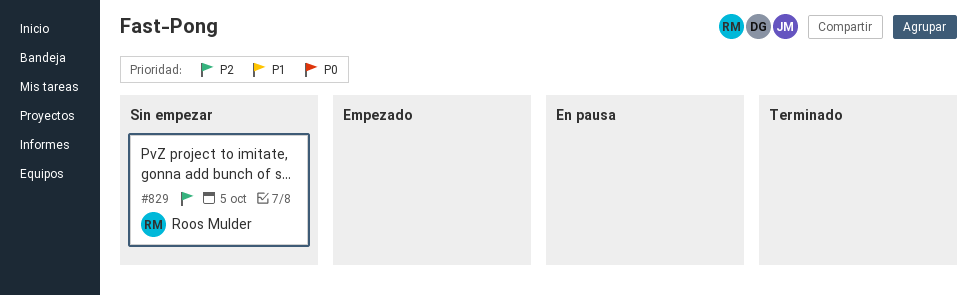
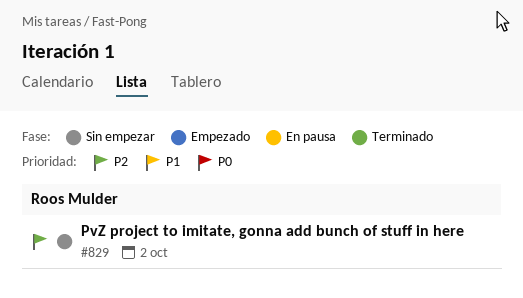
#829, due: Oct 5 -> Oct 2

